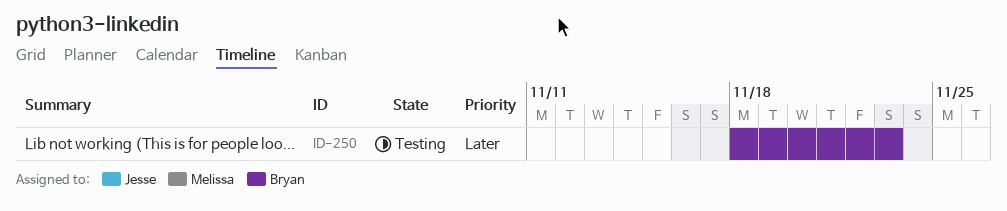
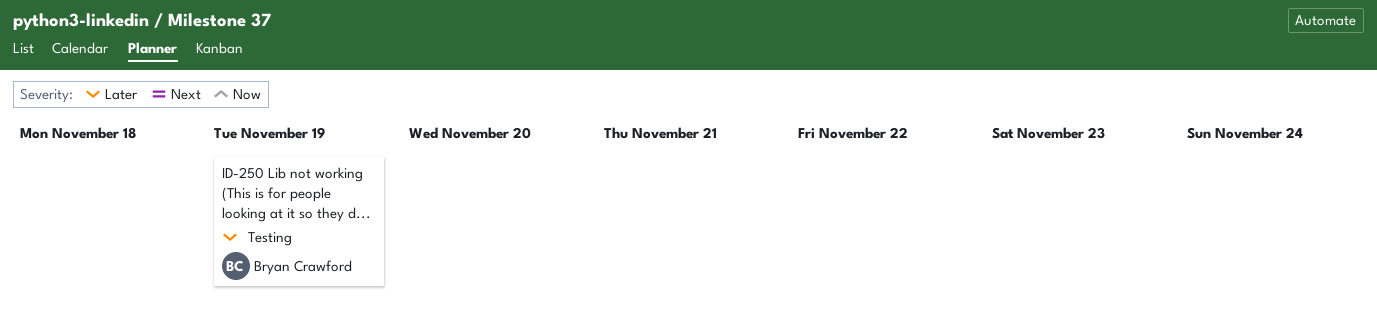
ID-250, due: Nov 23 -> Nov 19

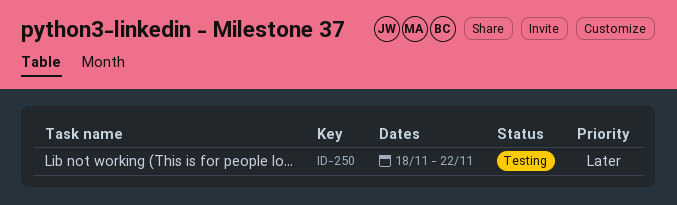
ID-250, due: Nov 19 -> Nov 22

